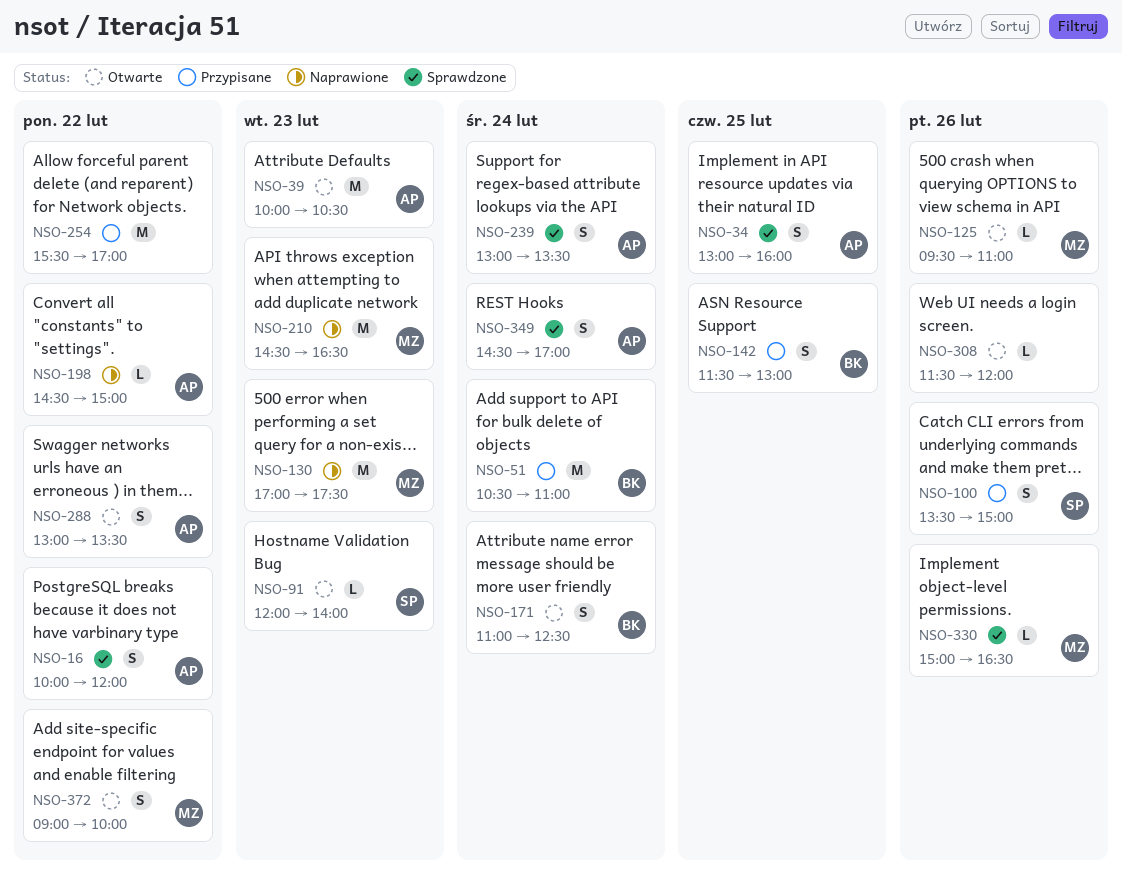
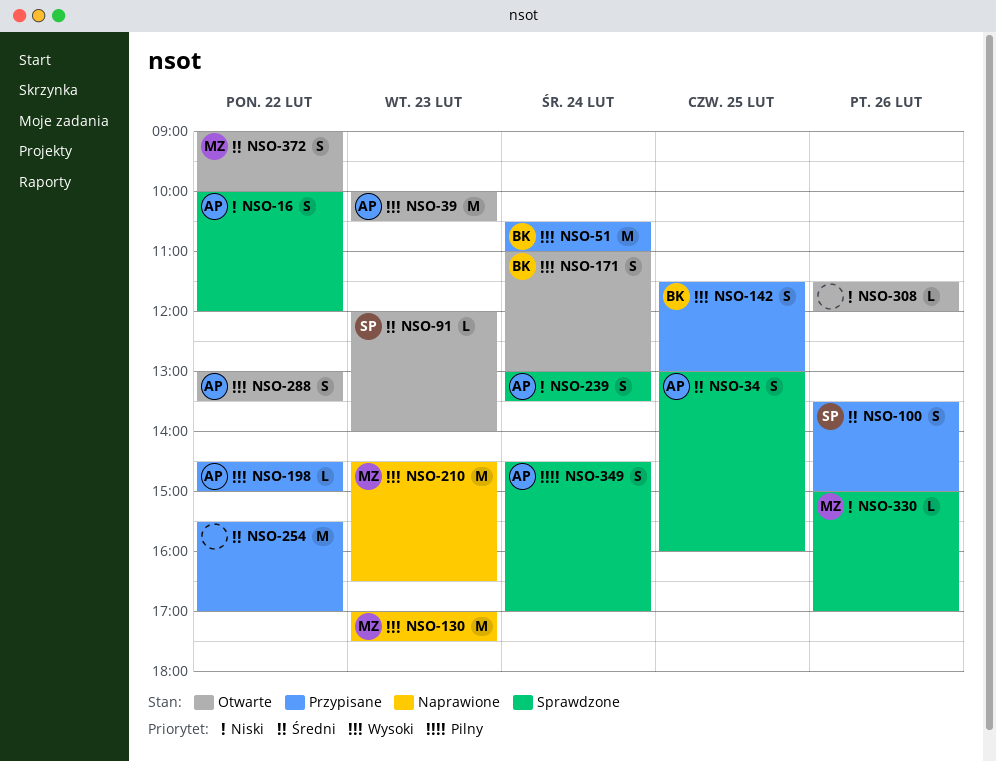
NSO-125: present -> none
NSO-171, ends: 12:30 -> 13:00
NSO-198, status: Naprawione -> Przypisane
NSO-330, ends: 16:30 -> 17:00

